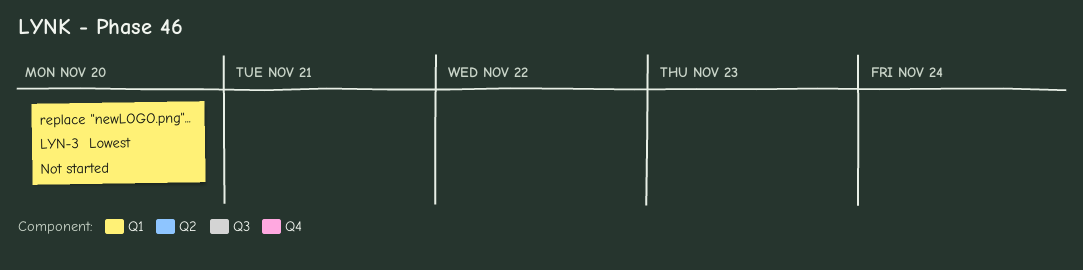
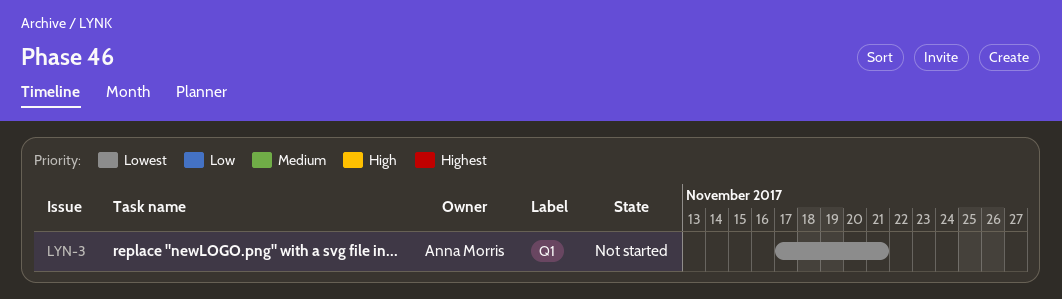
LYN-3, due: Nov 20 -> Nov 21

